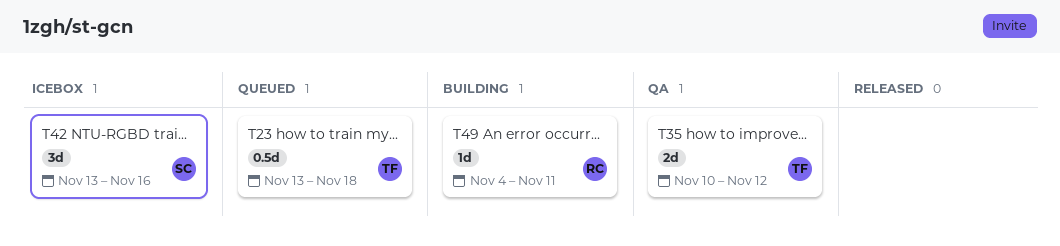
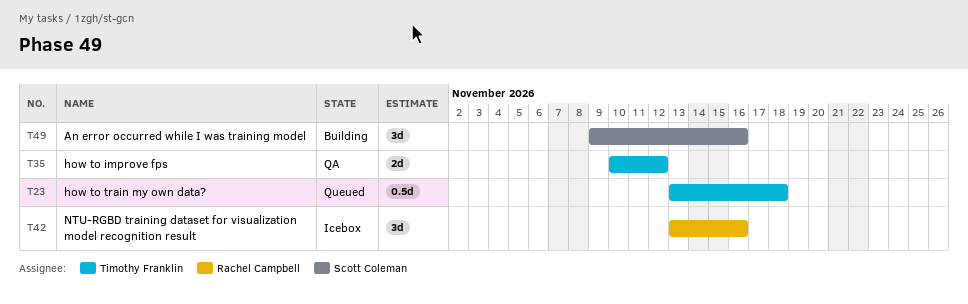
T42, owner: Scott Coleman -> Rachel Campbell
T49, owner: Rachel Campbell -> Scott Coleman
T49, estimate: 1d -> 3d
T49, start: Nov 4 -> Nov 9
T49, due: Nov 11 -> Nov 16

